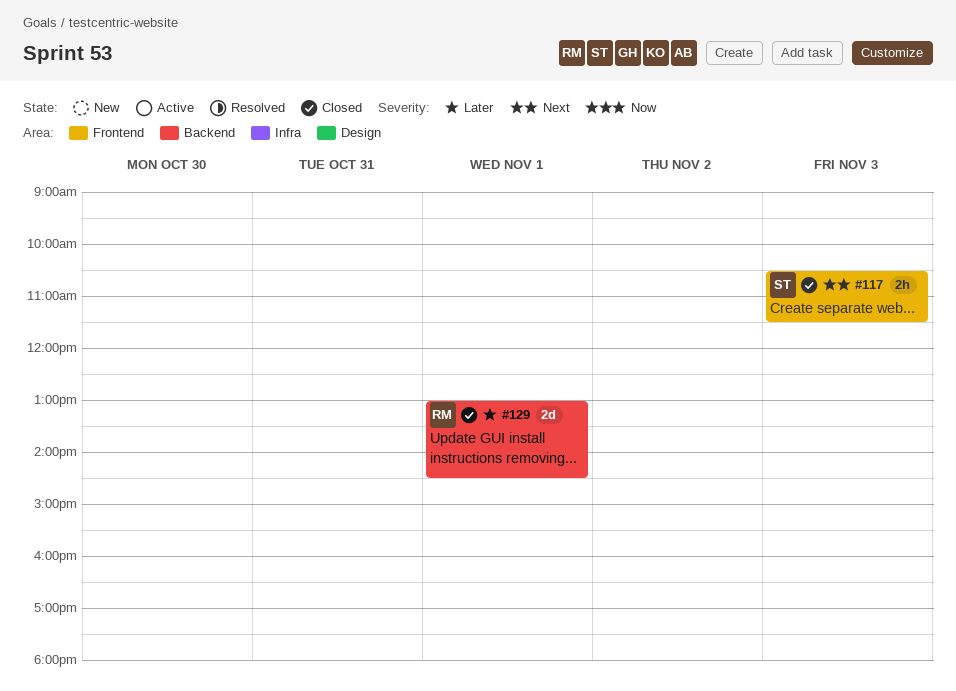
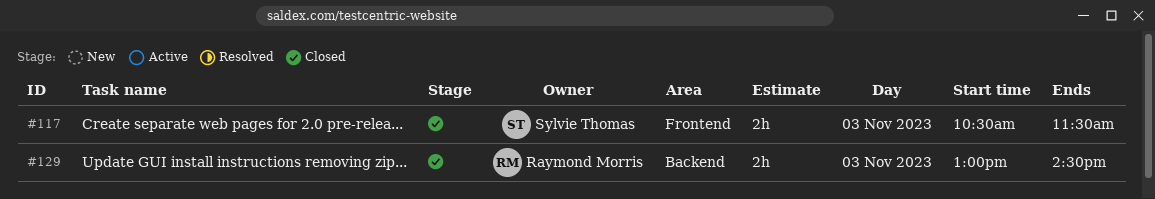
#129, estimate: 2d -> 2h
#129, day: Nov 1 -> Nov 3

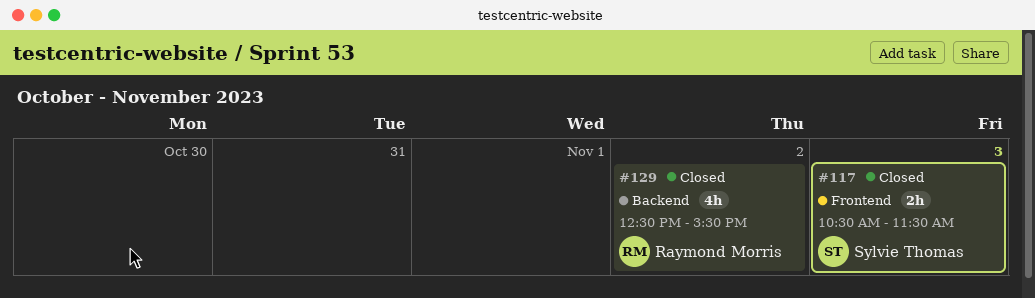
#129, estimate: 2h -> 4h
#129, day: Nov 3 -> Nov 2
#129, begins: 13:00 -> 12:30
#129, ends: 14:30 -> 15:30

